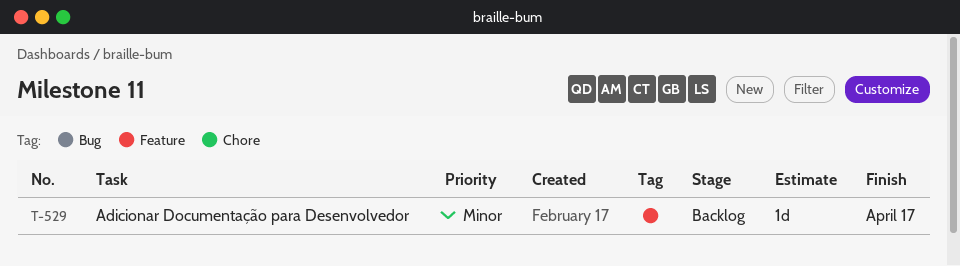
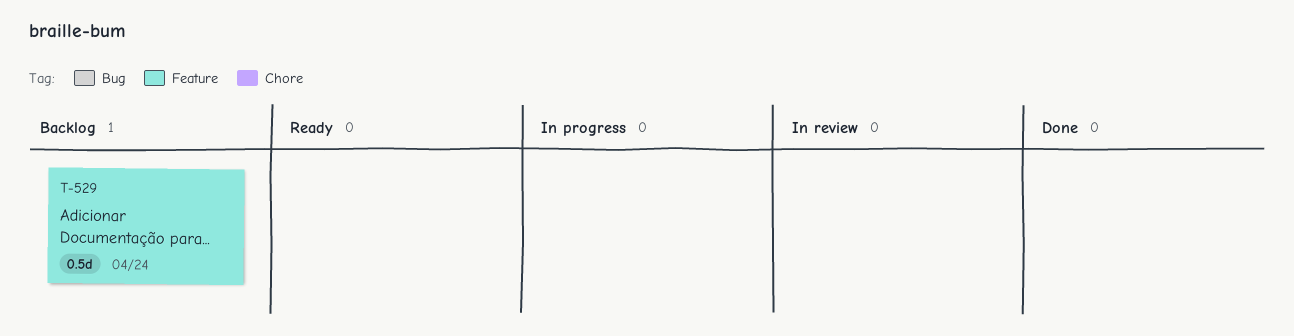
T-529, estimate: 1d -> 0.5d
T-529, due: Apr 17 -> Apr 24

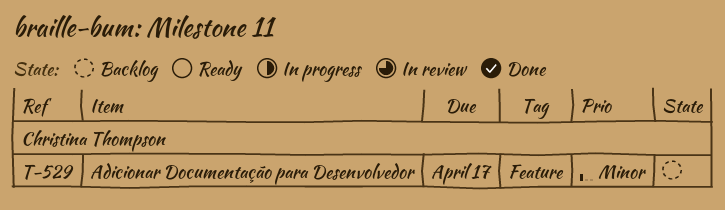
T-529, due: Apr 24 -> Apr 17

